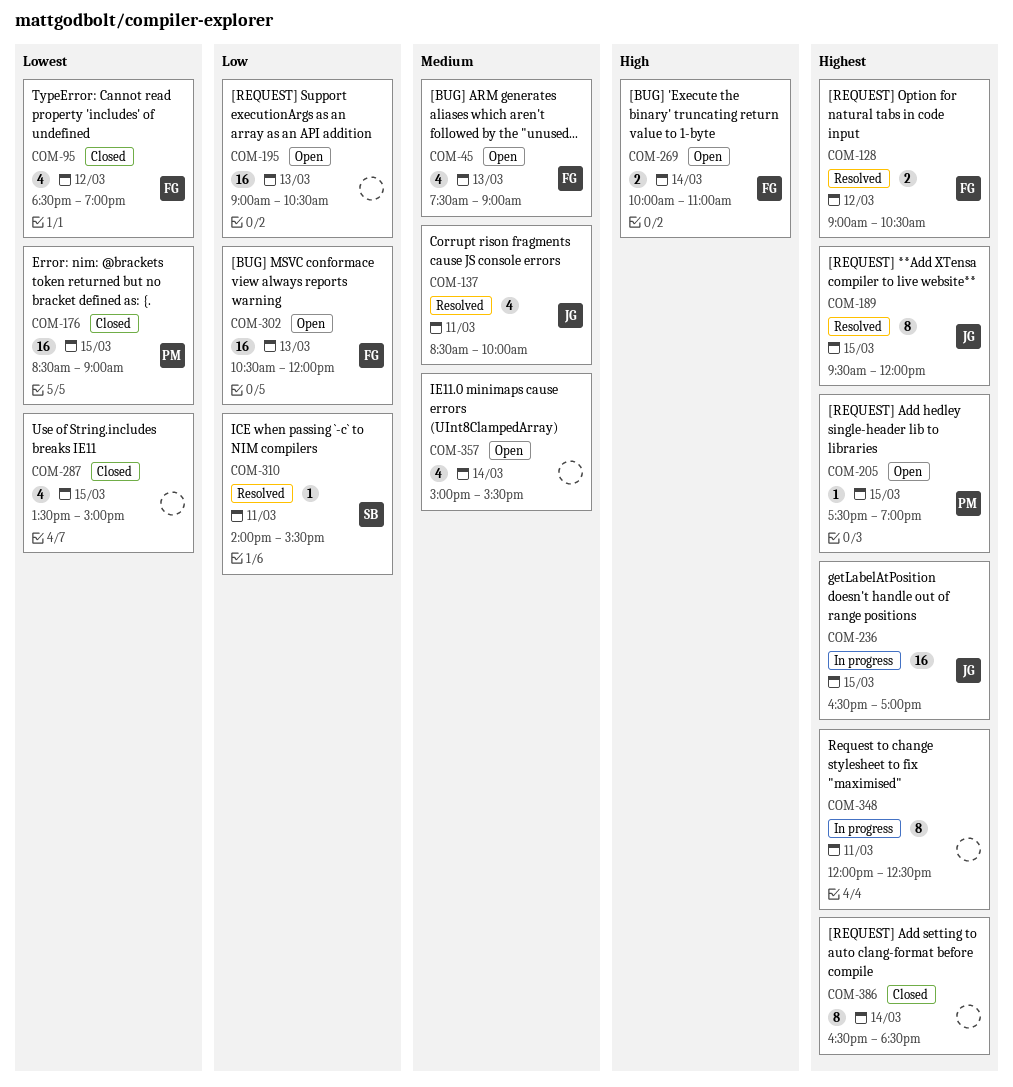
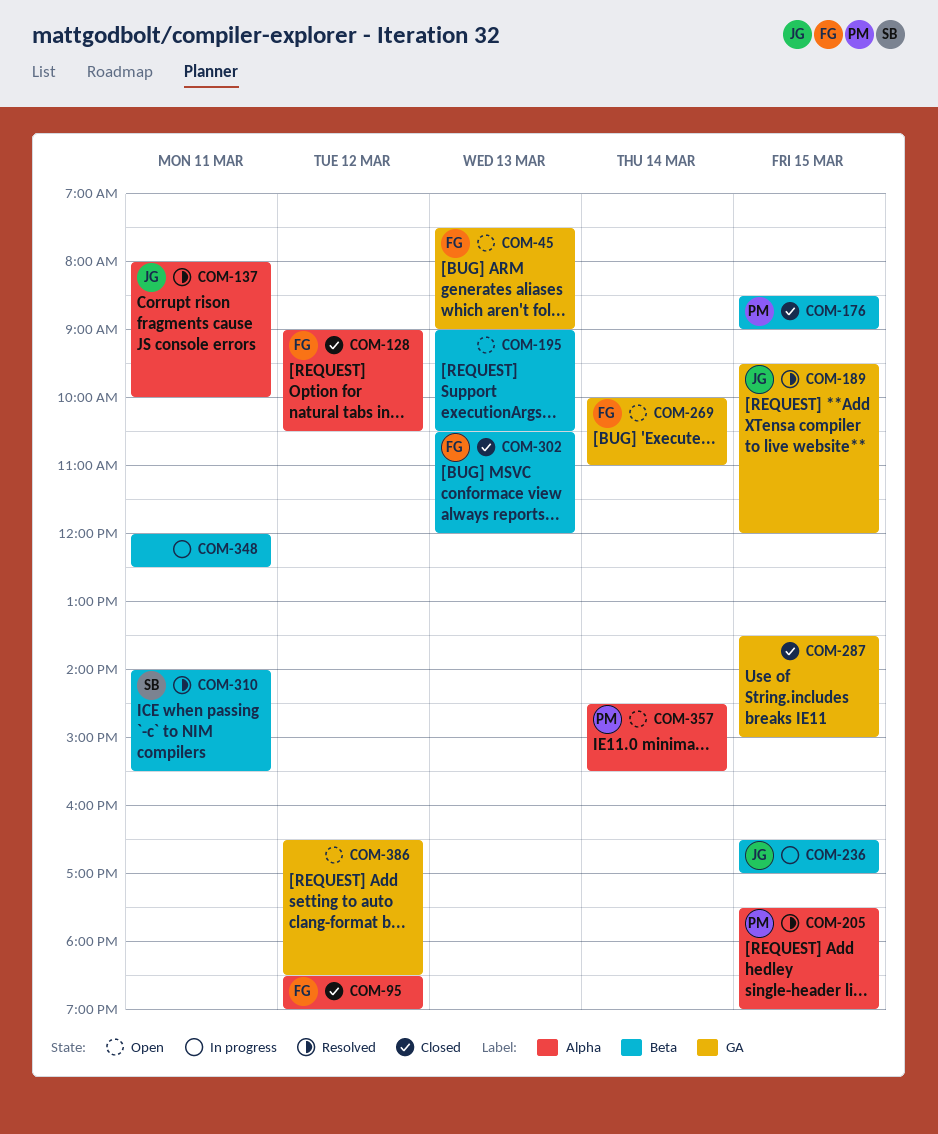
COM-128, status: Resolved -> Closed
COM-137, begins: 08:30 -> 08:00
COM-205, status: Open -> Resolved
COM-302, status: Open -> Closed
COM-357, owner: none -> PM
COM-357, begins: 15:00 -> 14:30
COM-386, status: Closed -> Open
COM-386, day: Mar 14 -> Mar 12

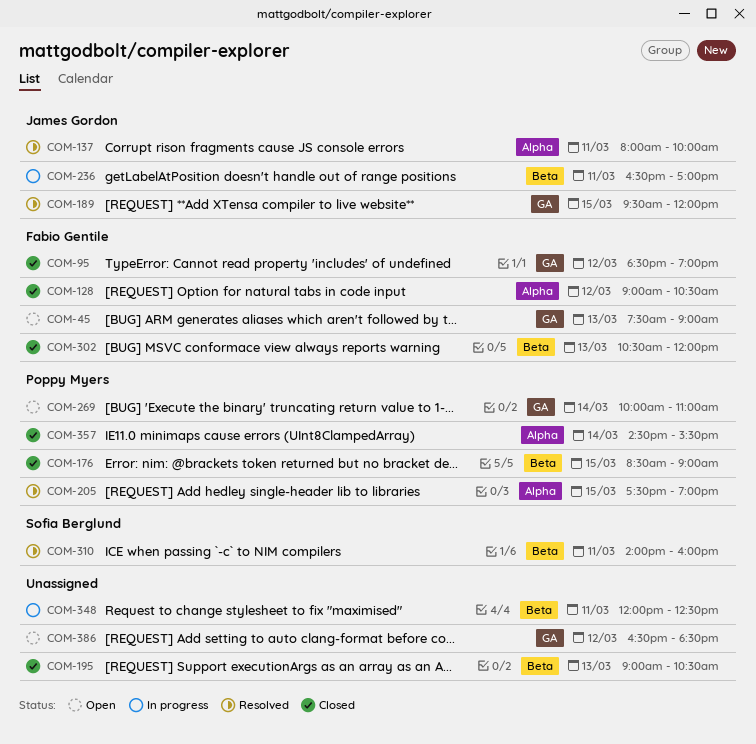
COM-95, label: Alpha -> GA
COM-195, status: Open -> Closed
COM-236, day: Mar 15 -> Mar 11
COM-269, owner: Fabio Gentile -> Poppy Myers
COM-287: present -> none
COM-310, ends: 15:30 -> 16:00
COM-357, status: Open -> Closed

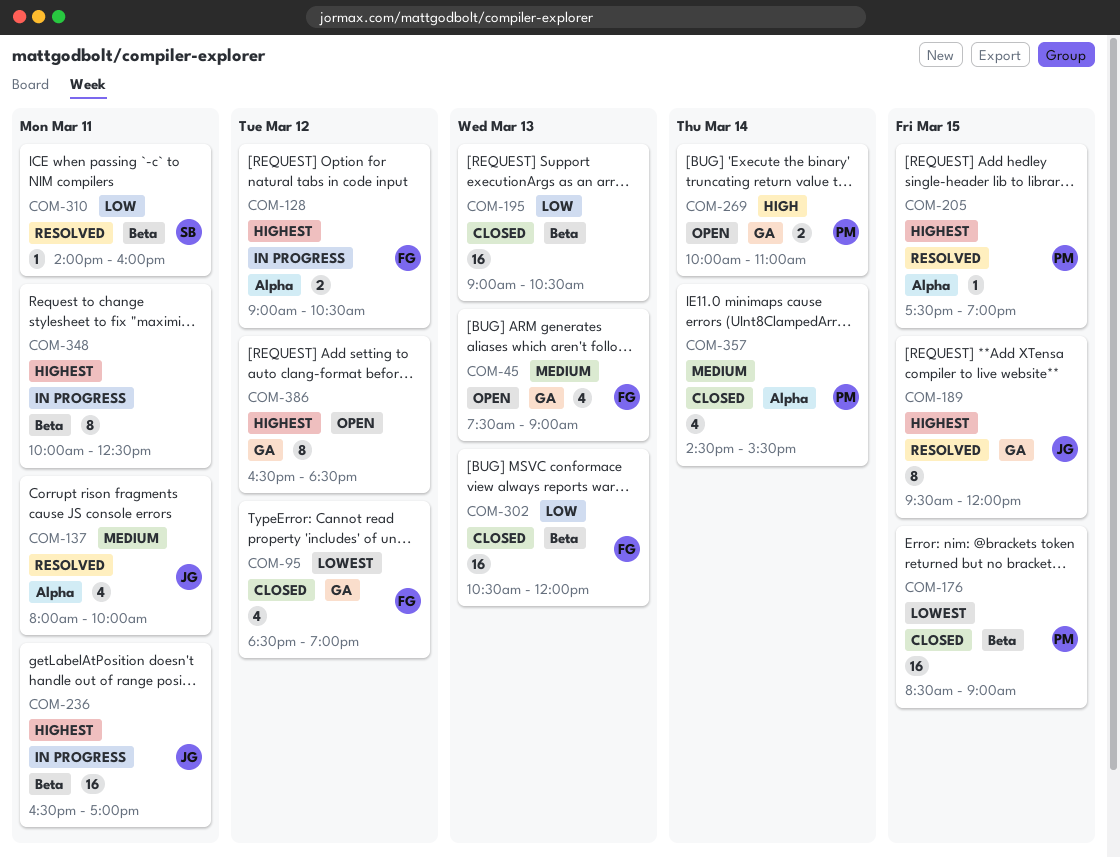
COM-128, status: Closed -> In progress
COM-348, begins: 12:00 -> 10:00

